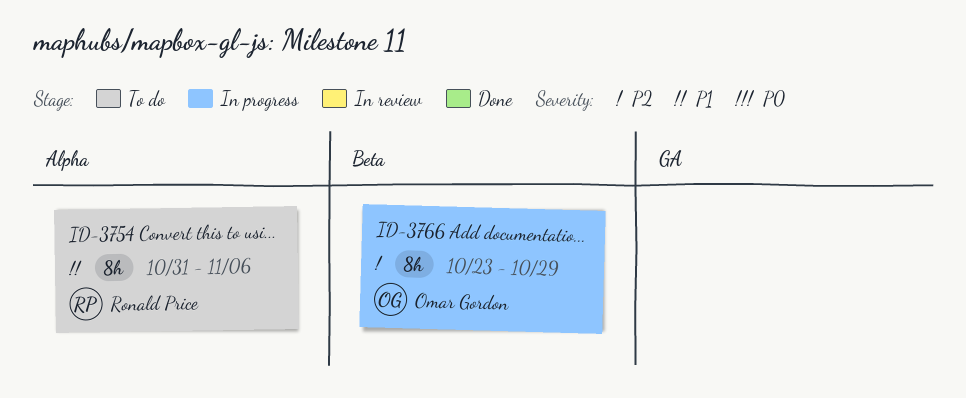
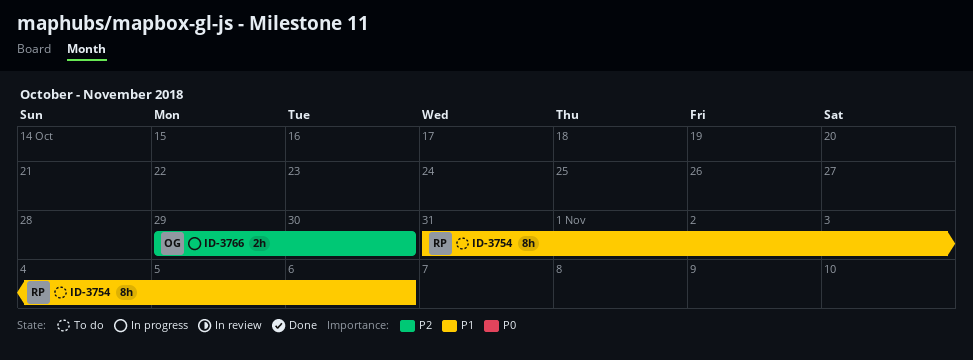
ID-3766, estimate: 8h -> 2h
ID-3766, start: Oct 23 -> Oct 29
ID-3766, due: Oct 29 -> Oct 30

